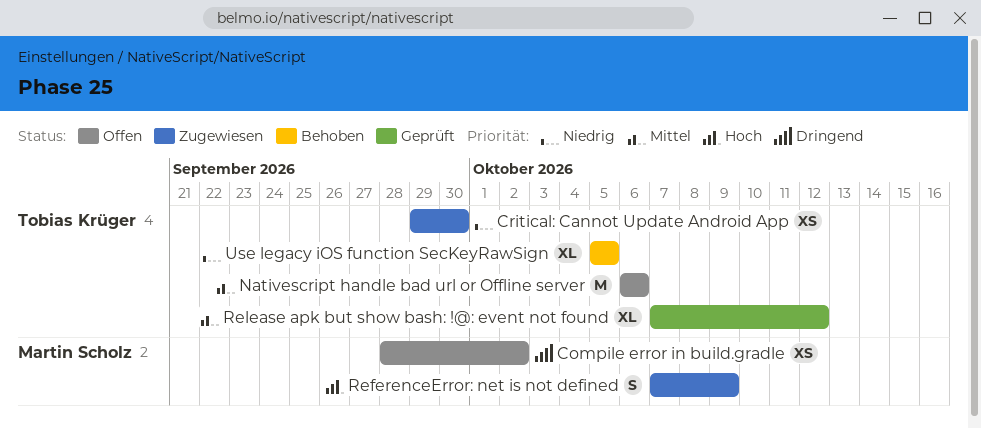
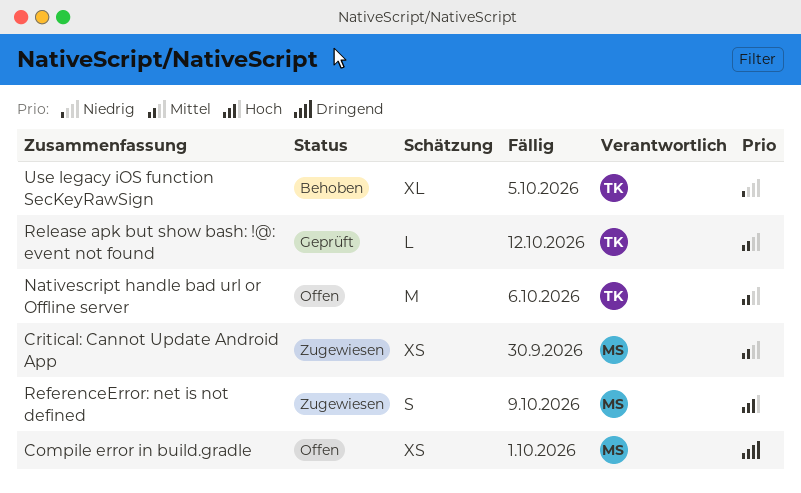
Compile error in build.gradle, due: Oct 2 -> Oct 1
Critical: Cannot Update Android App, owner: Tobias Krüger -> Martin Scholz
Critical: Cannot Update Android App, priority: Niedrig -> Mittel
Release apk but show bash: !@: event not found, estimate: XL -> L

